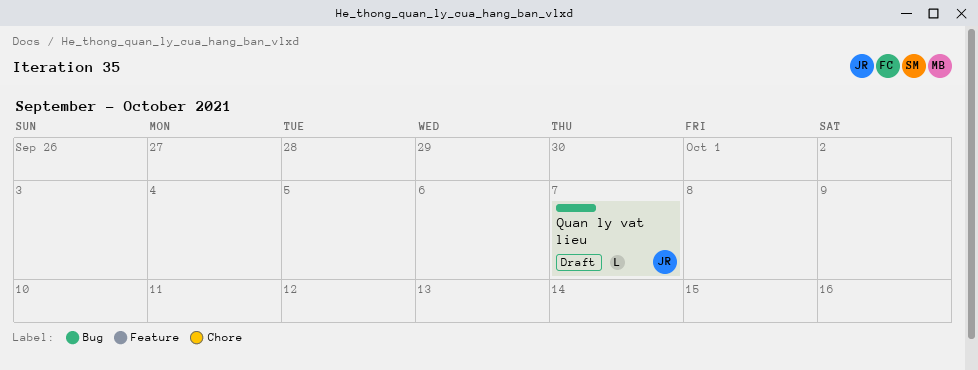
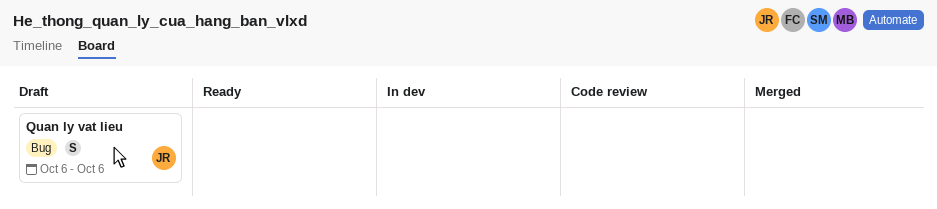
Quan ly vat lieu, estimate: L -> S
Quan ly vat lieu, due: Oct 7 -> Oct 6

